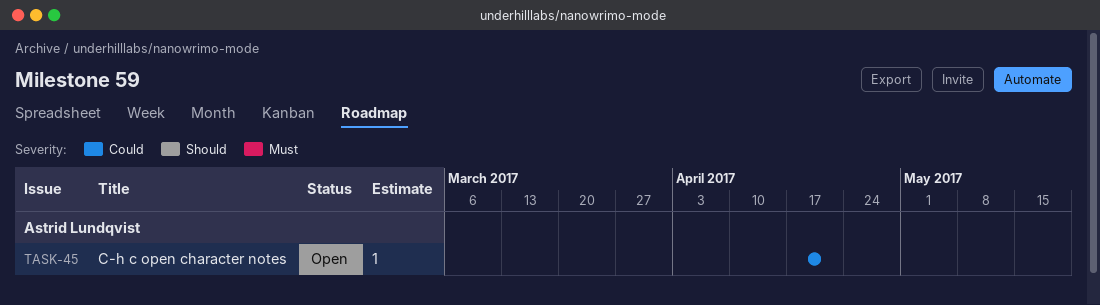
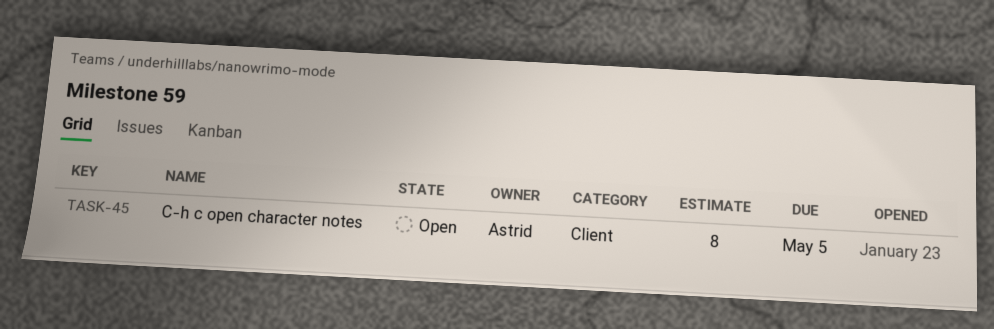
TASK-45, estimate: 1 -> 8
TASK-45, due: Apr 21 -> May 5

